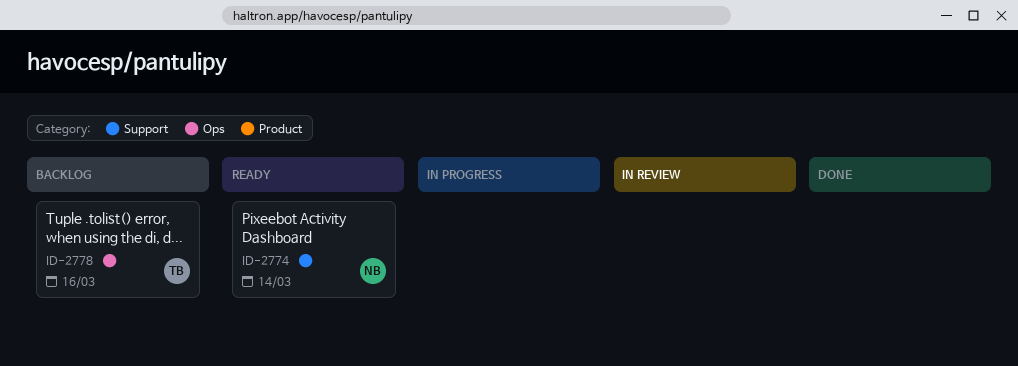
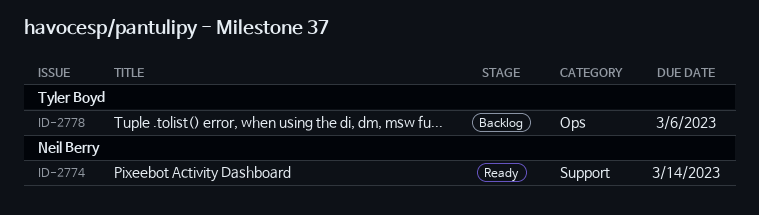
ID-2778, due: Mar 16 -> Mar 6

